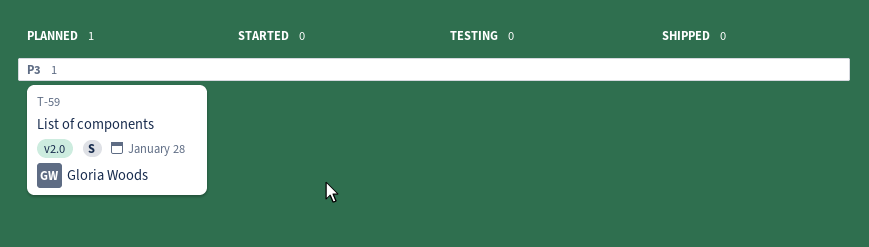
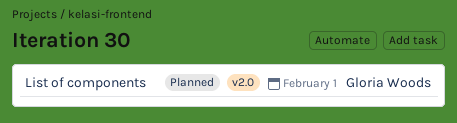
List of components, due: Jan 28 -> Feb 1

